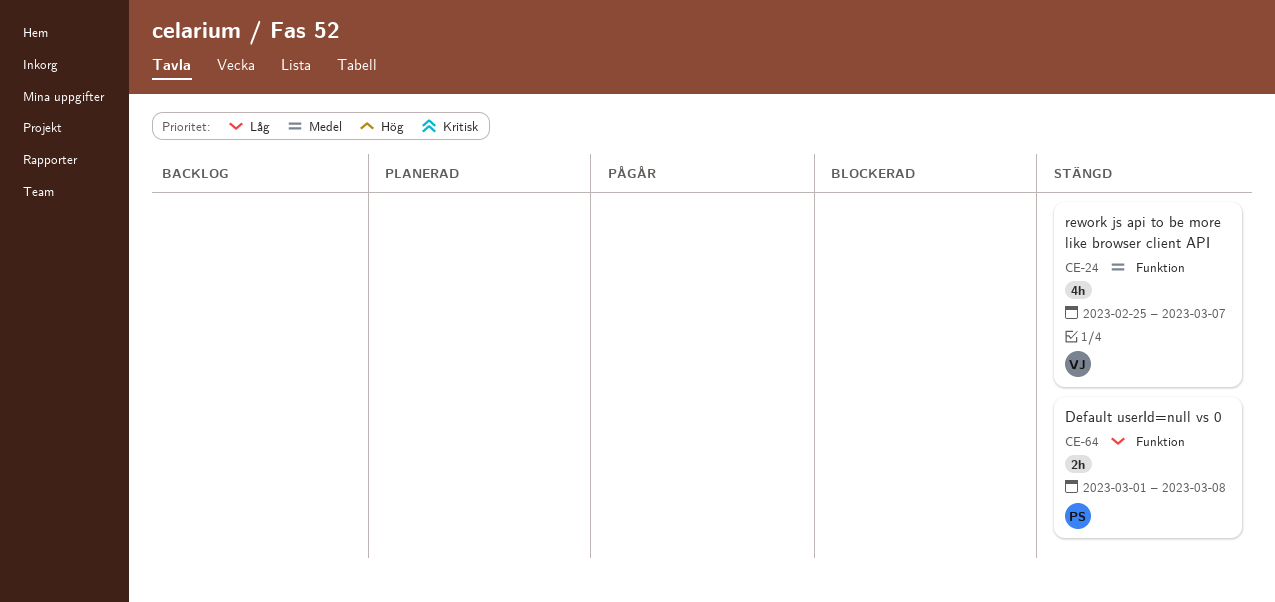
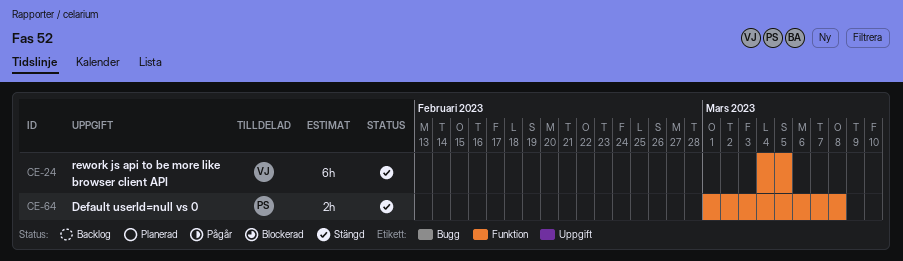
CE-24, estimate: 4h -> 6h
CE-24, start: Feb 25 -> Mar 4
CE-24, due: Mar 7 -> Mar 5

